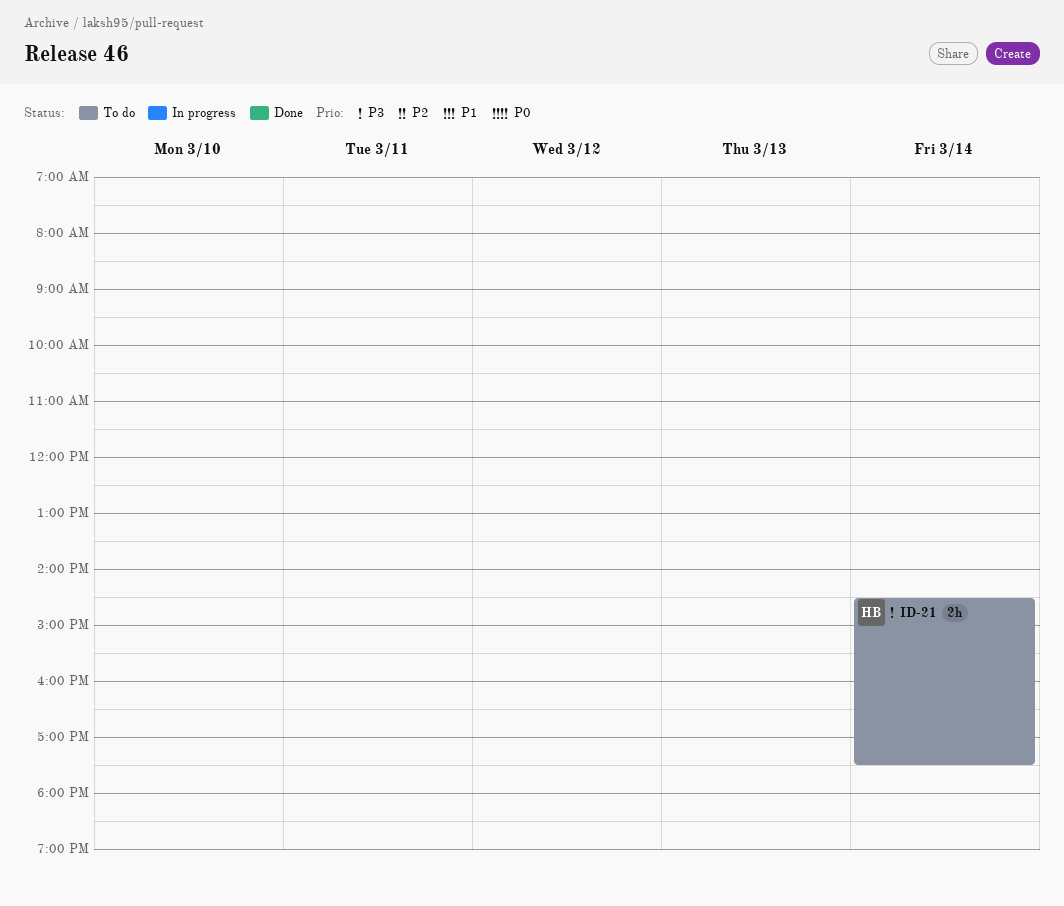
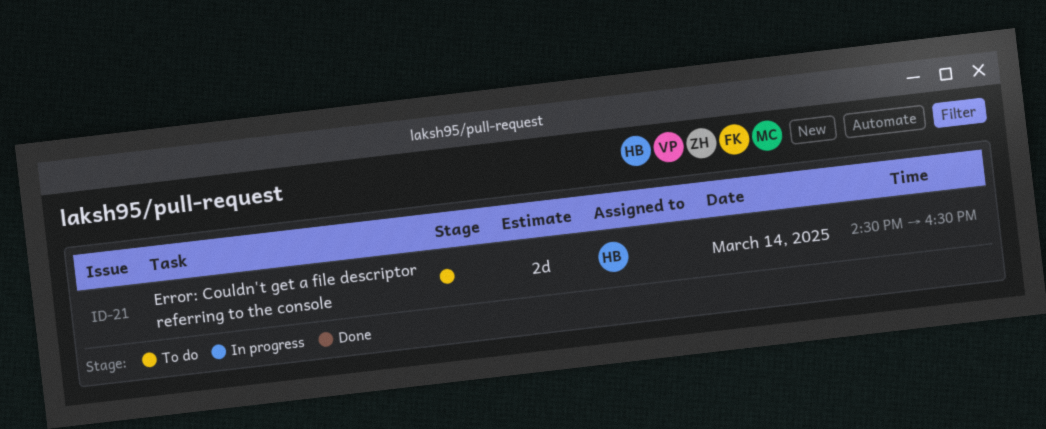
ID-21, estimate: 2h -> 2d
ID-21, ends: 17:30 -> 16:30

